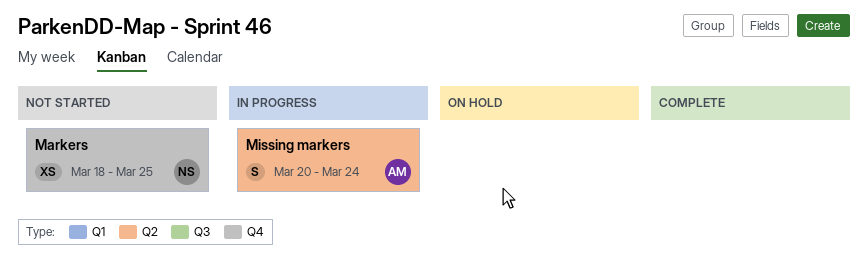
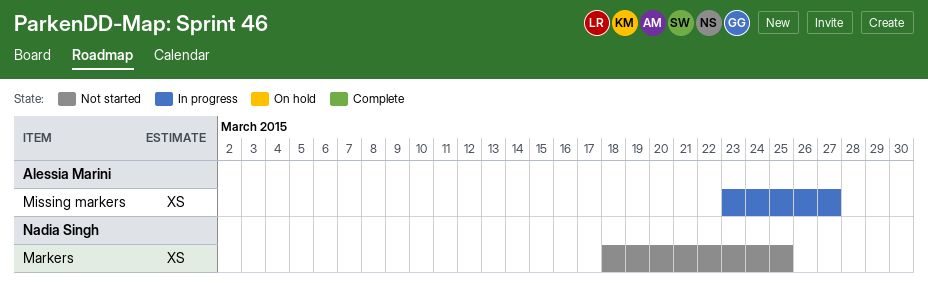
Missing markers, estimate: S -> XS
Missing markers, start: Mar 20 -> Mar 23
Missing markers, due: Mar 24 -> Mar 27

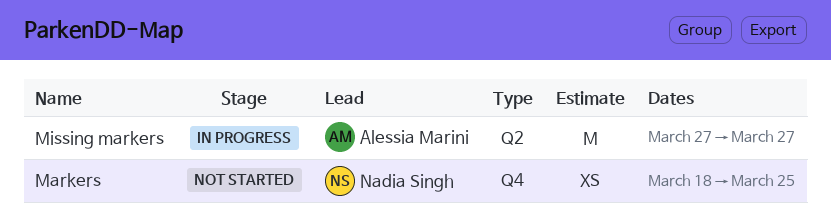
Missing markers, estimate: XS -> M
Missing markers, start: Mar 23 -> Mar 27

